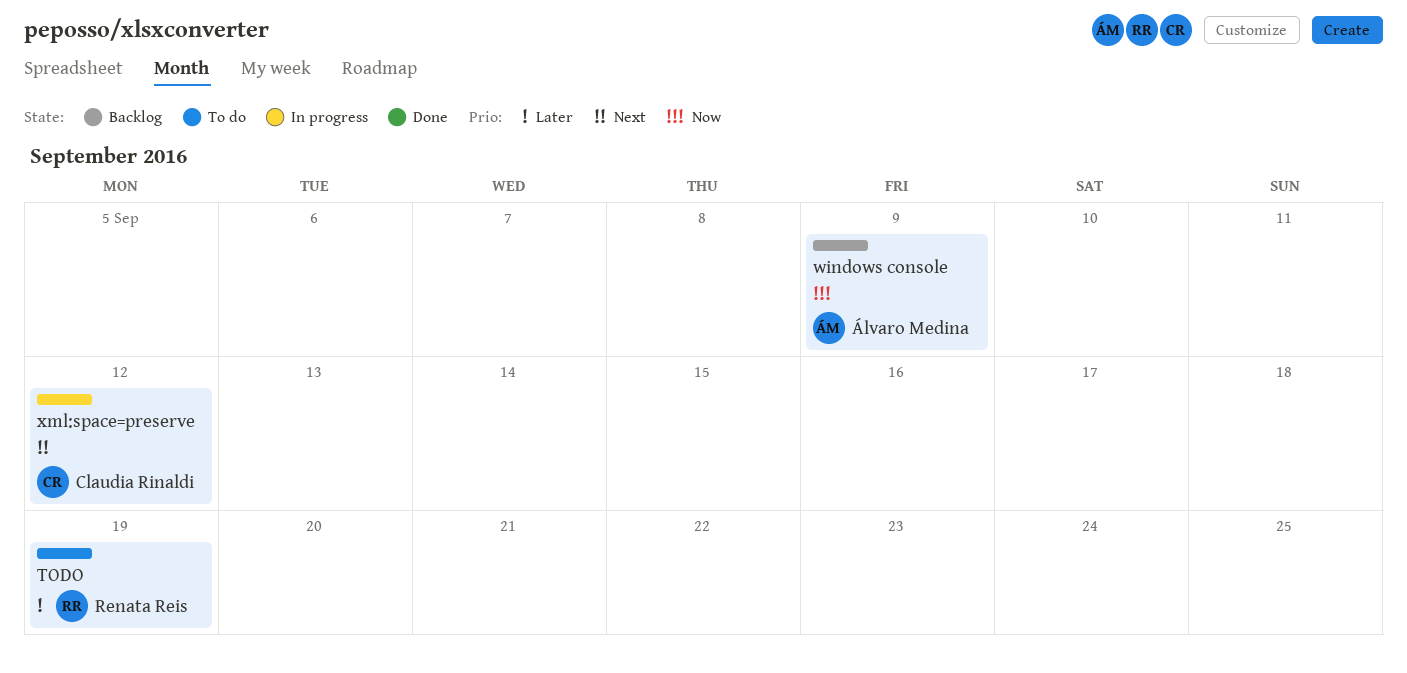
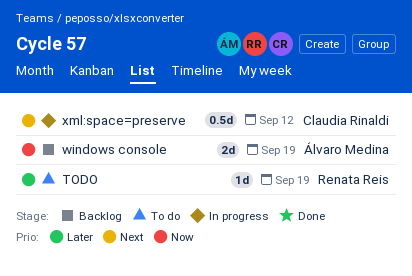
windows console, due: Sep 9 -> Sep 19

